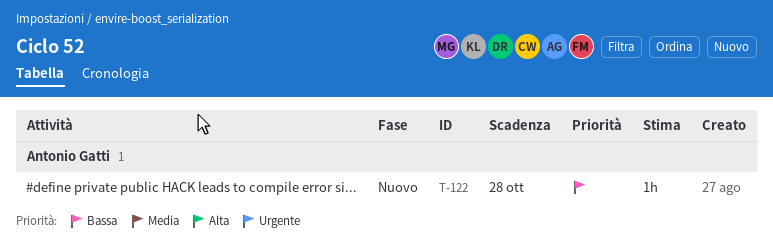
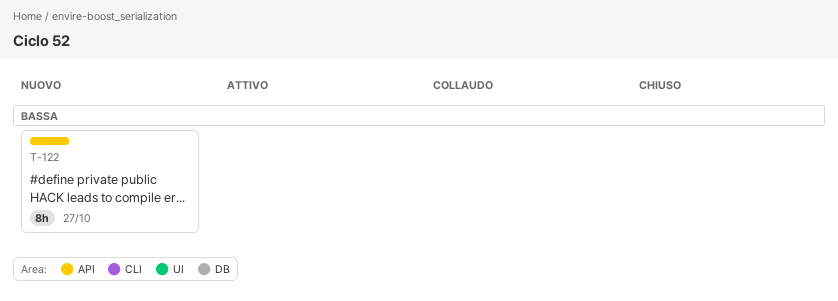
T-122, estimate: 1h -> 8h
T-122, due: Oct 28 -> Oct 27

